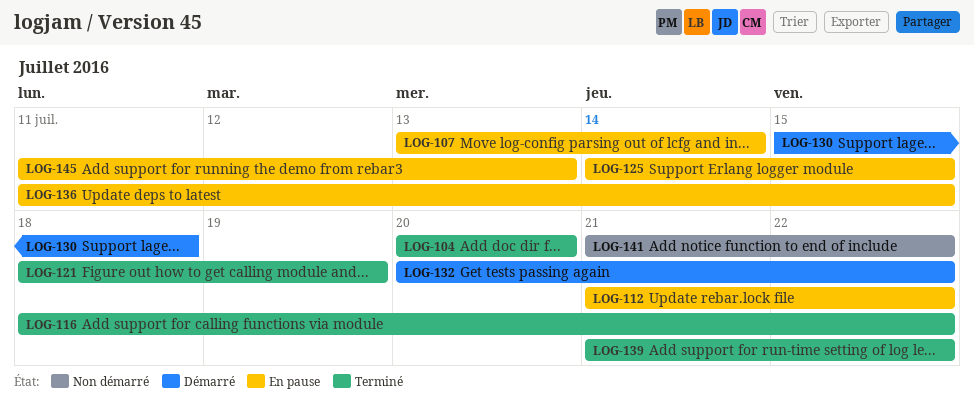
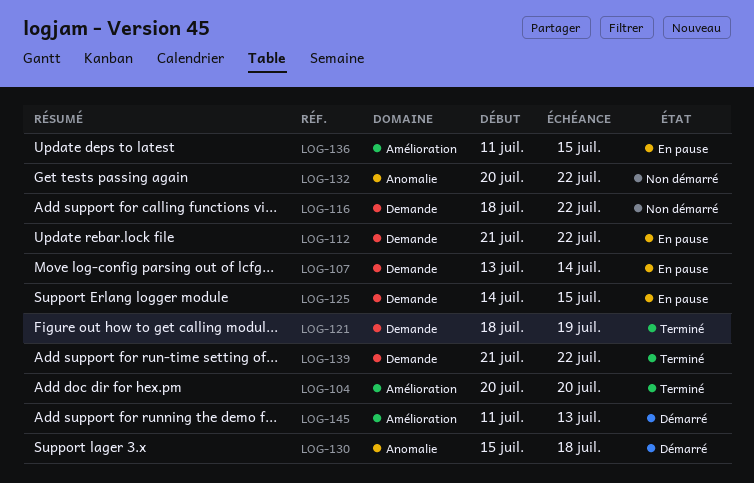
LOG-116, status: Terminé -> Non démarré
LOG-132, status: Démarré -> Non démarré
LOG-141: present -> none
LOG-145, status: En pause -> Démarré

